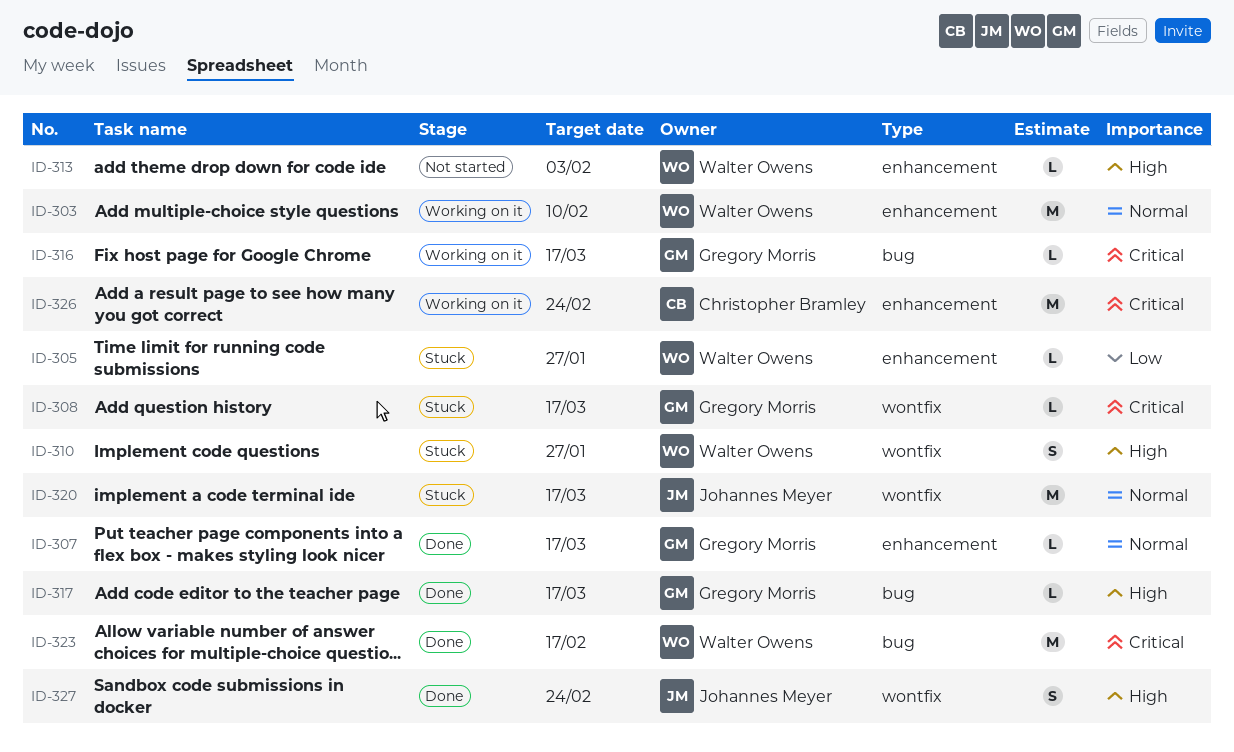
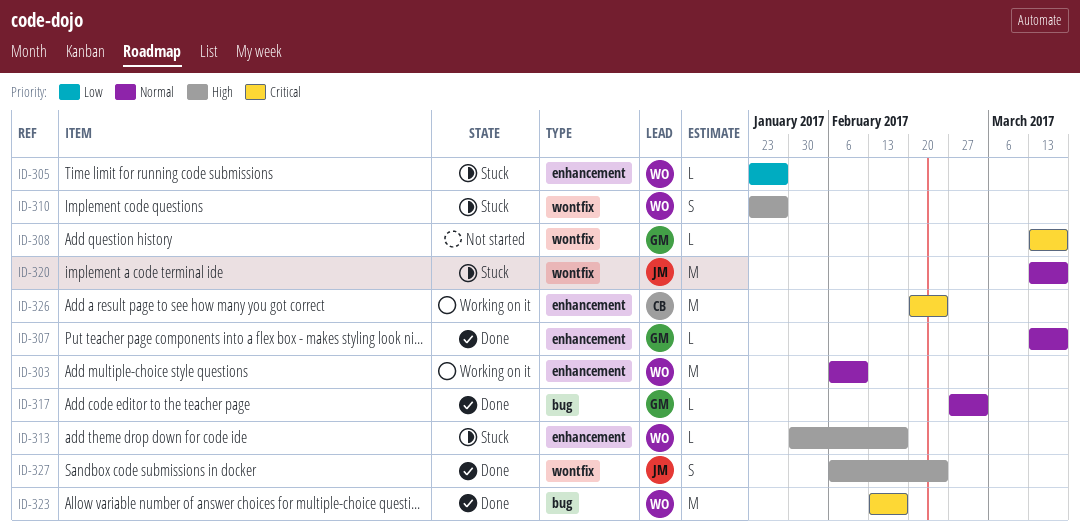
ID-308, status: Stuck -> Not started
ID-313, status: Not started -> Stuck
ID-313, due: Feb 3 -> Feb 17
ID-316: present -> none
ID-317, priority: High -> Normal
ID-317, due: Mar 17 -> Mar 3

